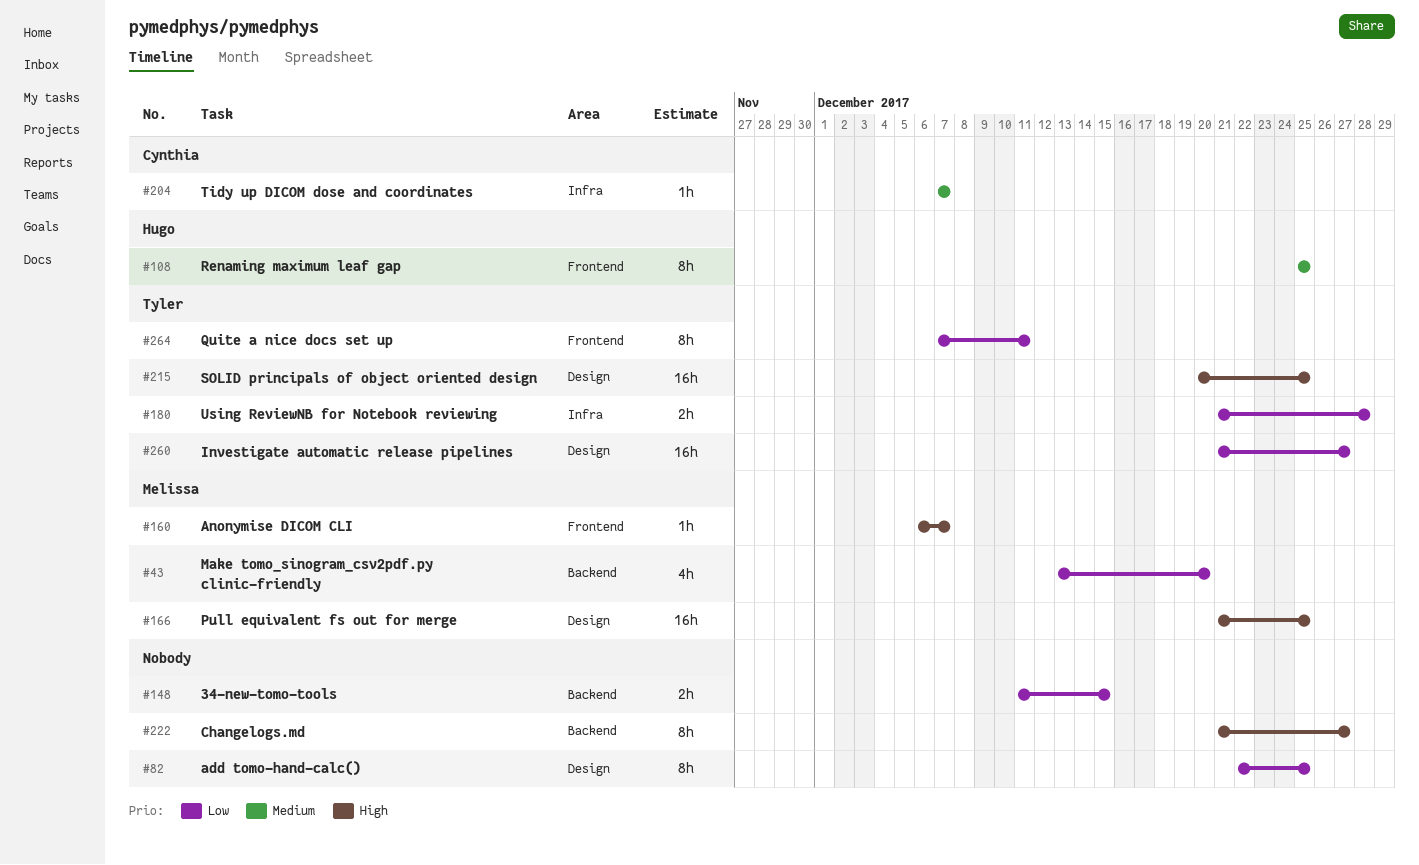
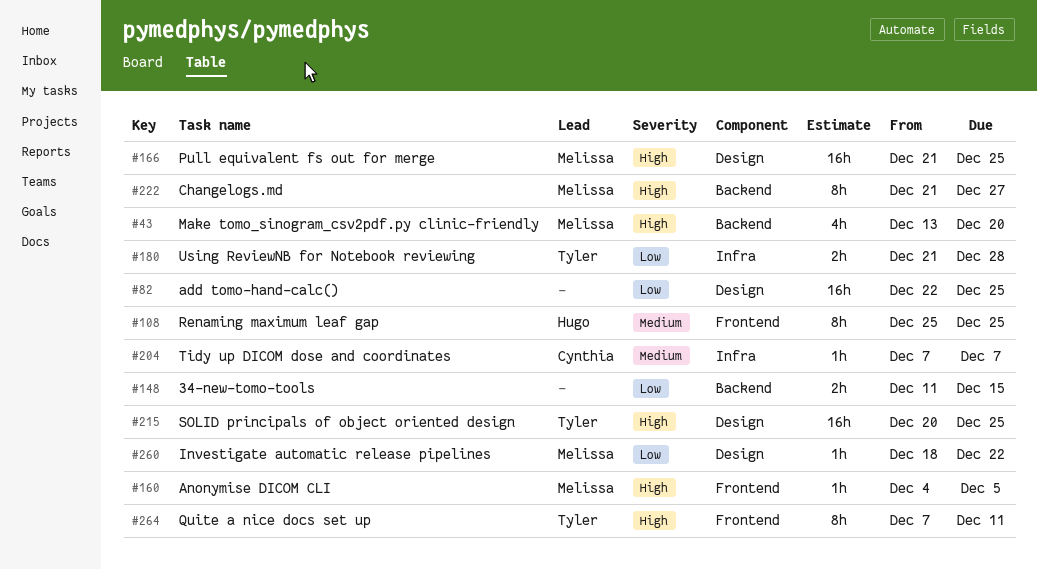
#43, priority: Low -> High
#82, estimate: 8h -> 16h
#160, start: Dec 6 -> Dec 4
#160, due: Dec 7 -> Dec 5
#222, owner: none -> Melissa
#260, owner: Tyler -> Melissa
#260, estimate: 16h -> 1h
#260, start: Dec 21 -> Dec 18
#260, due: Dec 27 -> Dec 22
#264, priority: Low -> High

